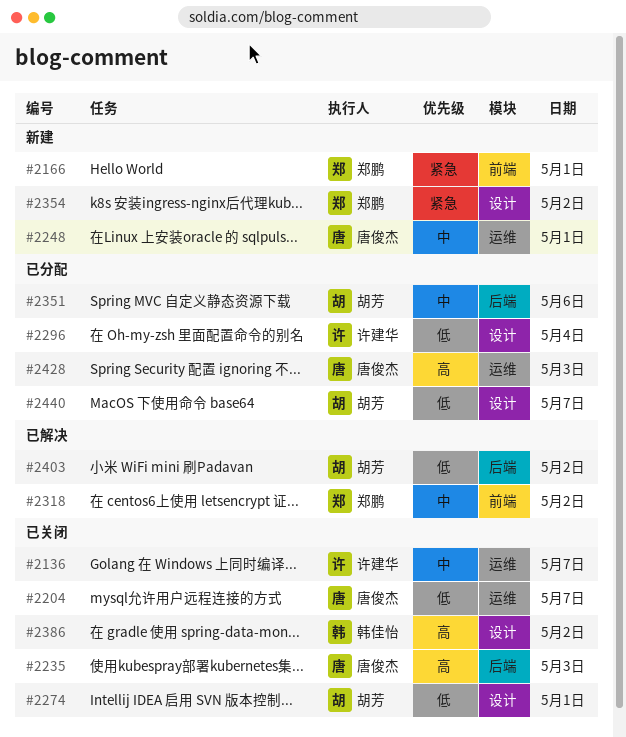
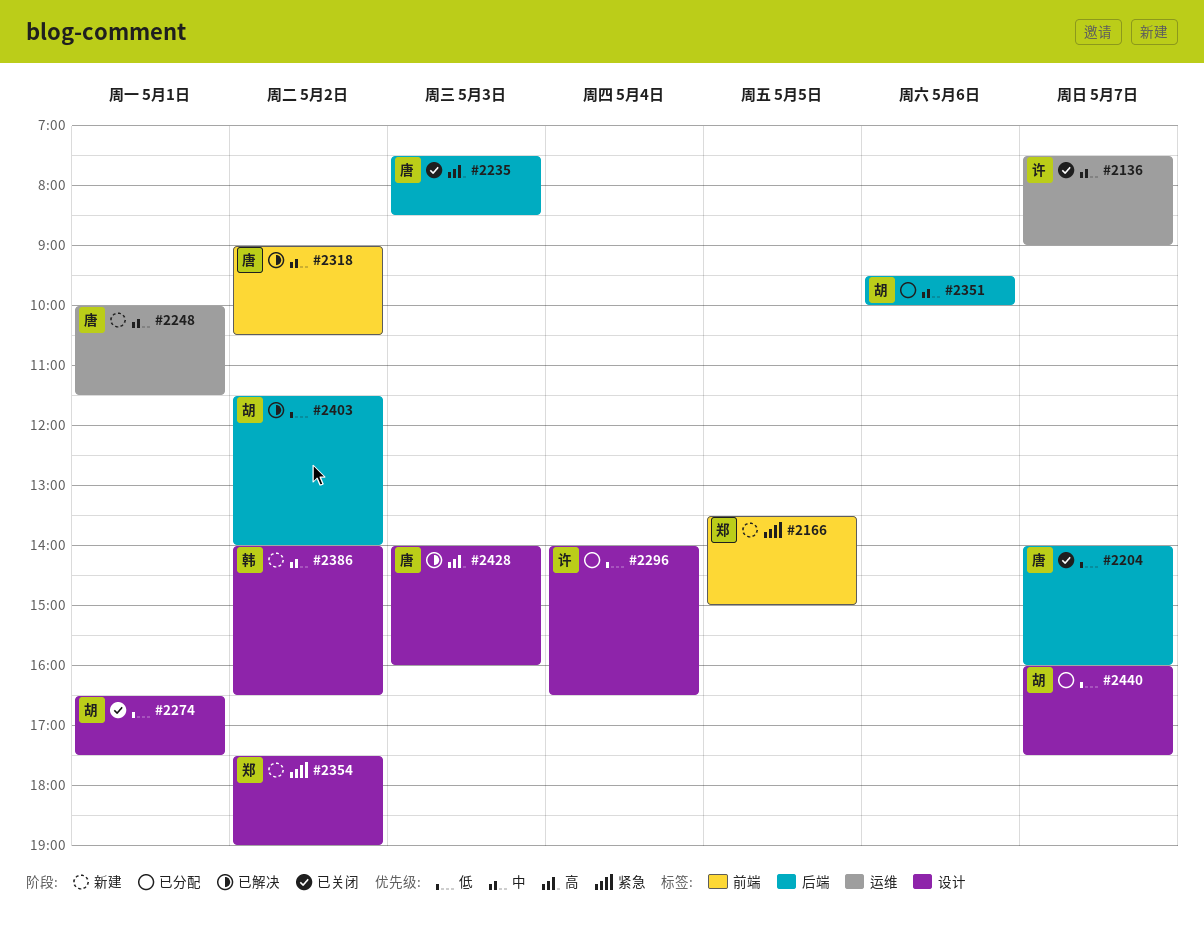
#2166, day: May 1 -> May 5
#2204, label: 运维 -> 后端
#2318, owner: 郑鹏 -> 唐俊杰
#2386, status: 已关闭 -> 新建
#2386, priority: 高 -> 中
#2428, status: 已分配 -> 已解决
#2428, label: 运维 -> 设计

